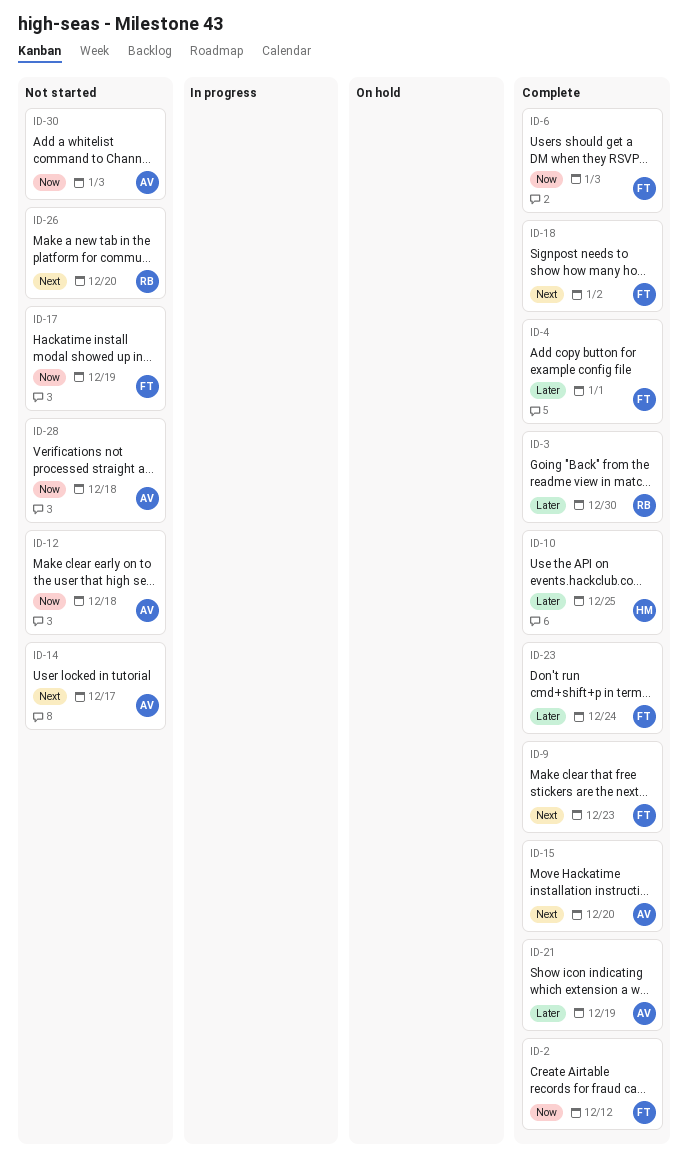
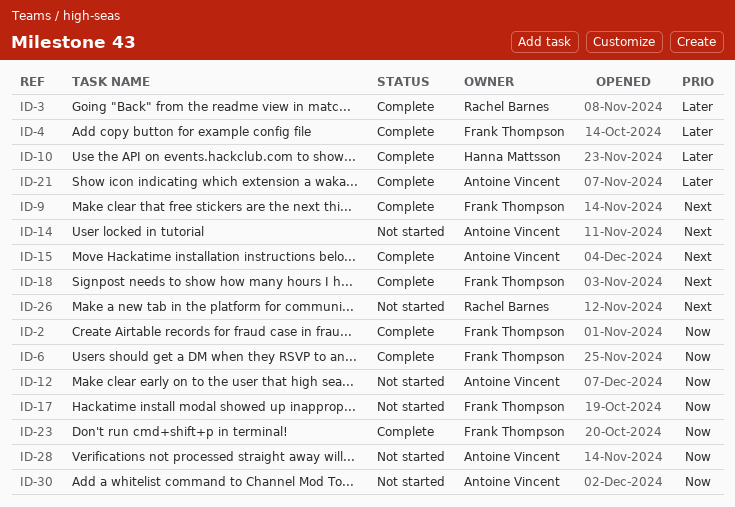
ID-23, priority: Later -> Now

